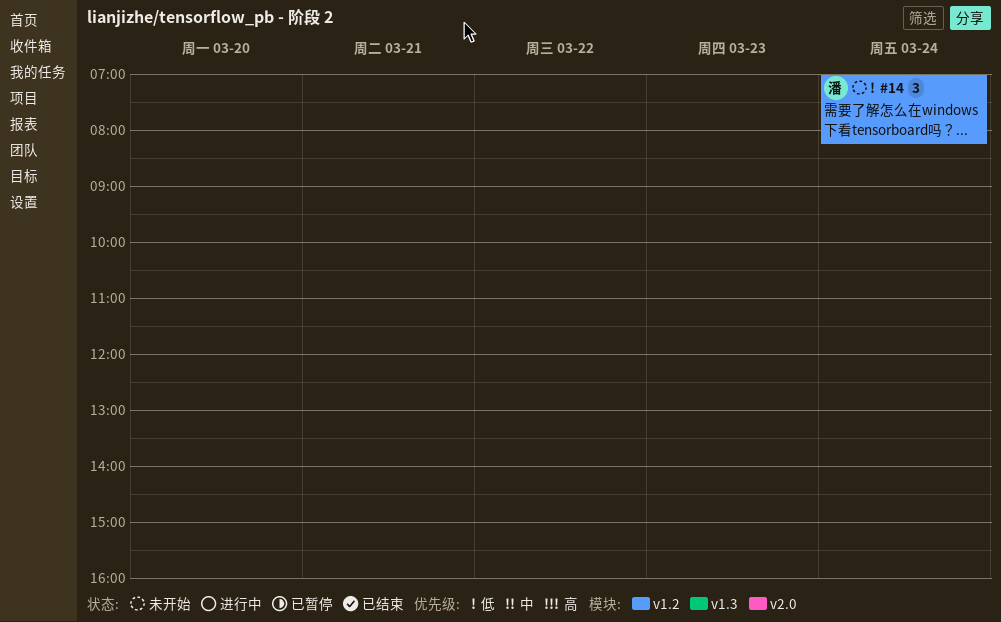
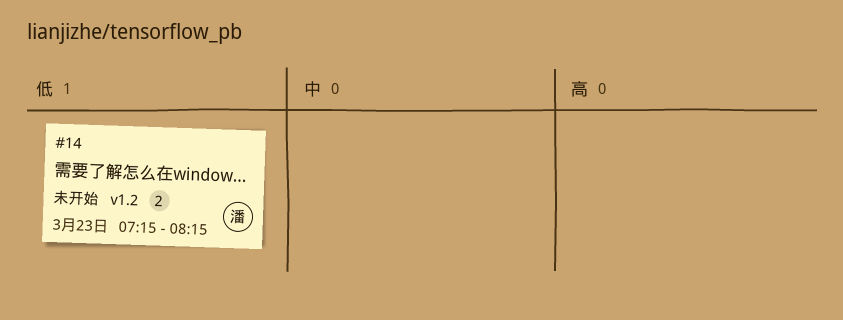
#14, estimate: 3 -> 2
#14, day: Mar 24 -> Mar 23
#14, begins: 07:00 -> 07:15

